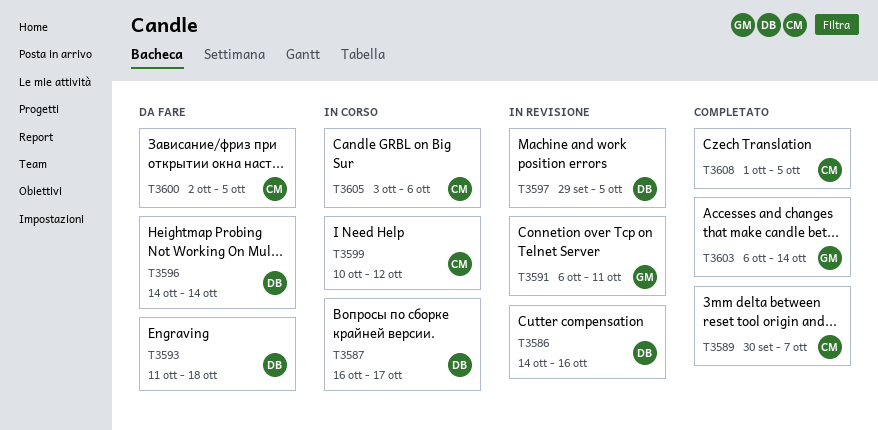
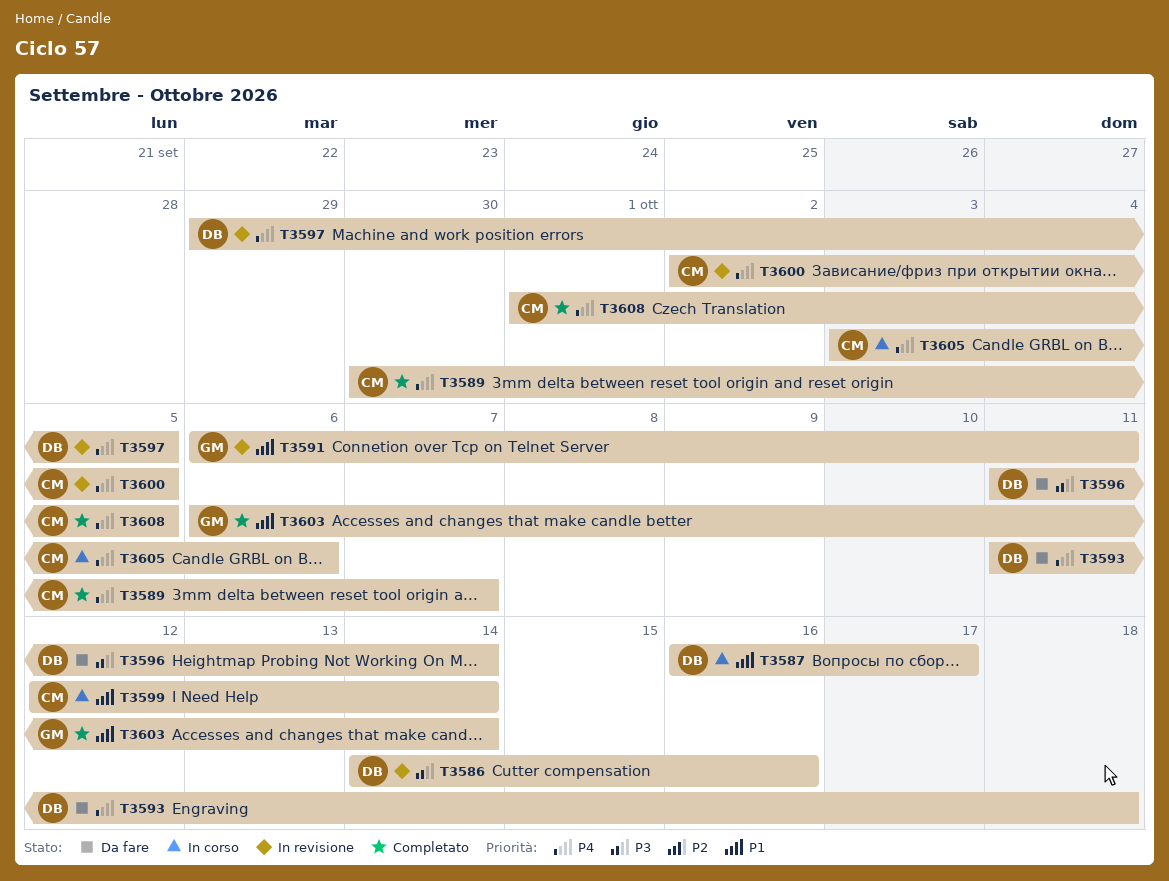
T3596, start: Oct 14 -> Oct 11
T3599, start: Oct 10 -> Oct 12
T3599, due: Oct 12 -> Oct 14
T3600, status: Da fare -> In revisione

